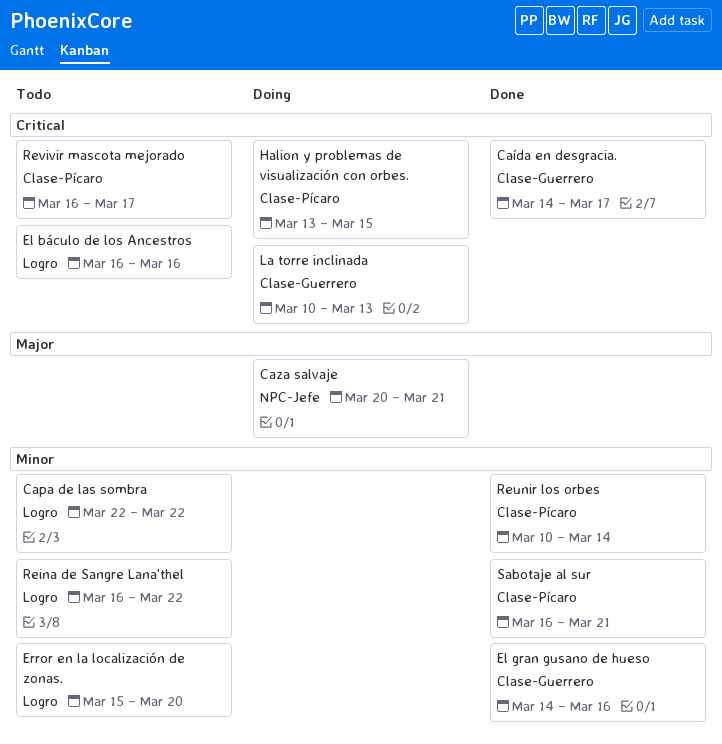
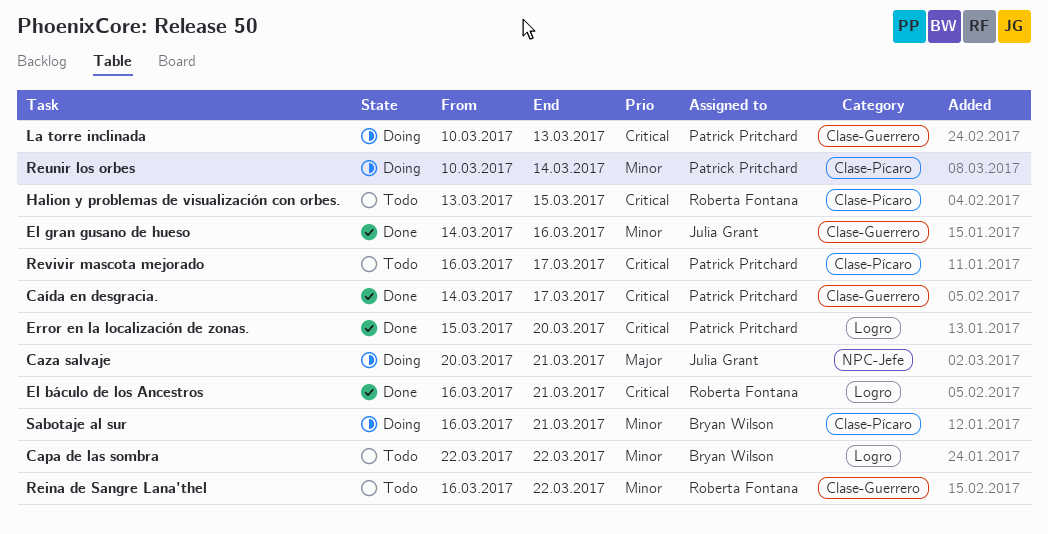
El báculo de los Ancestros, status: Todo -> Done
El báculo de los Ancestros, due: Mar 16 -> Mar 21
Error en la localización de zonas., status: Todo -> Done
Error en la localización de zonas., priority: Minor -> Critical
Halion y problemas de visualización con orbes., status: Doing -> Todo
Reina de Sangre Lana'thel, label: Logro -> Clase-Guerrero
Reunir los orbes, status: Done -> Doing
Sabotaje al sur, status: Done -> Doing

